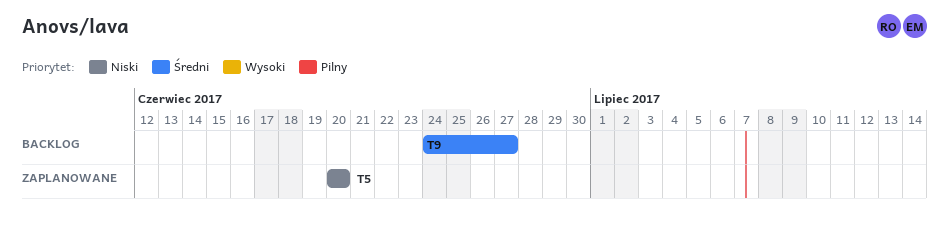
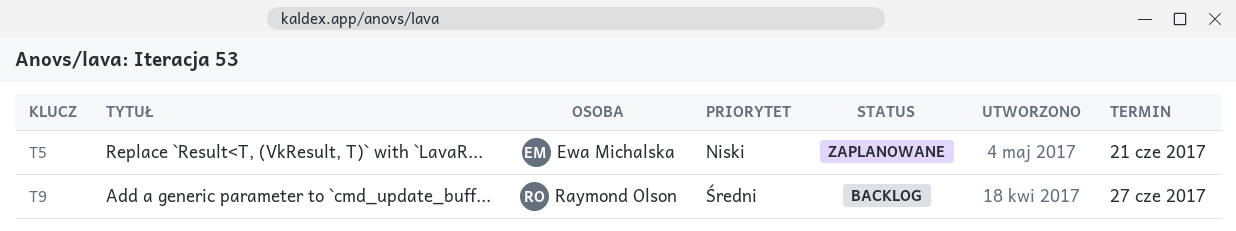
T5, due: Jun 20 -> Jun 21

